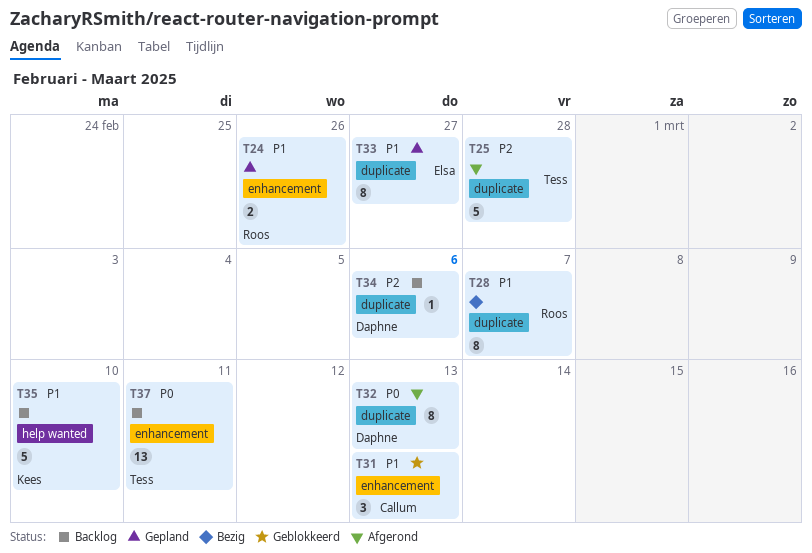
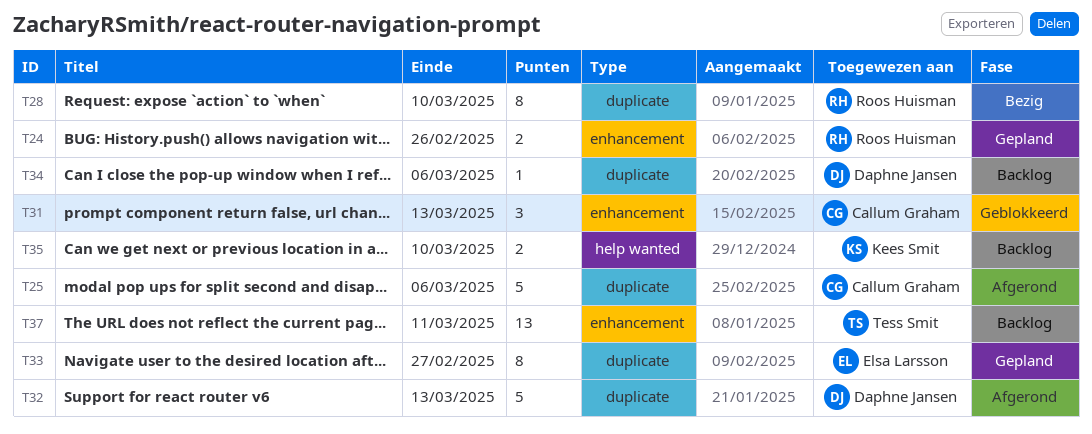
T25, owner: Tess Smit -> Callum Graham
T25, due: Feb 28 -> Mar 6
T28, due: Mar 7 -> Mar 10
T32, estimate: 8 -> 5
T35, estimate: 5 -> 2

